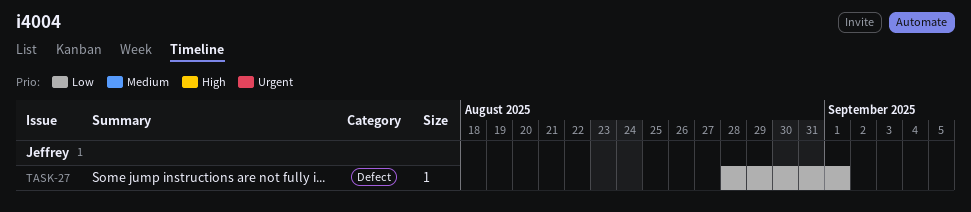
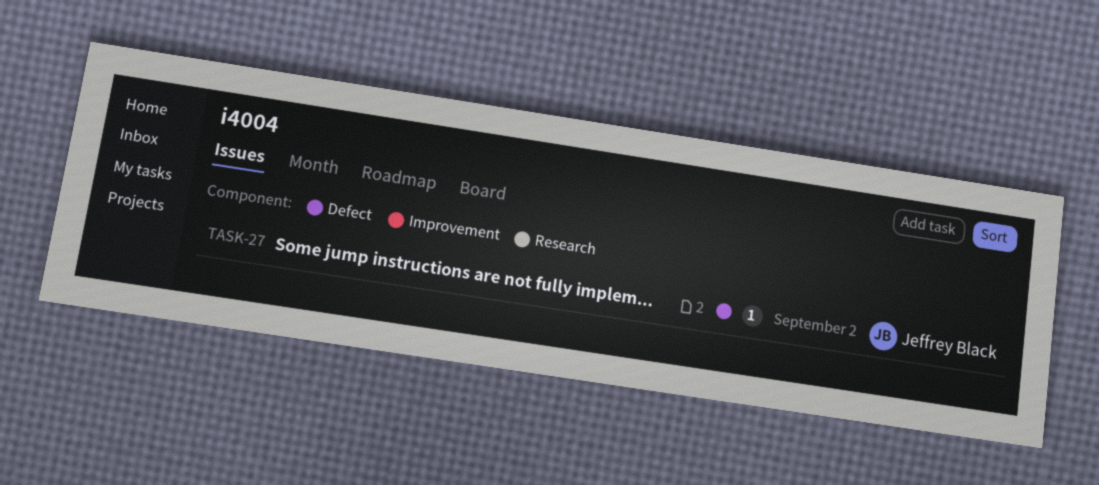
TASK-27, due: Sep 1 -> Sep 2

